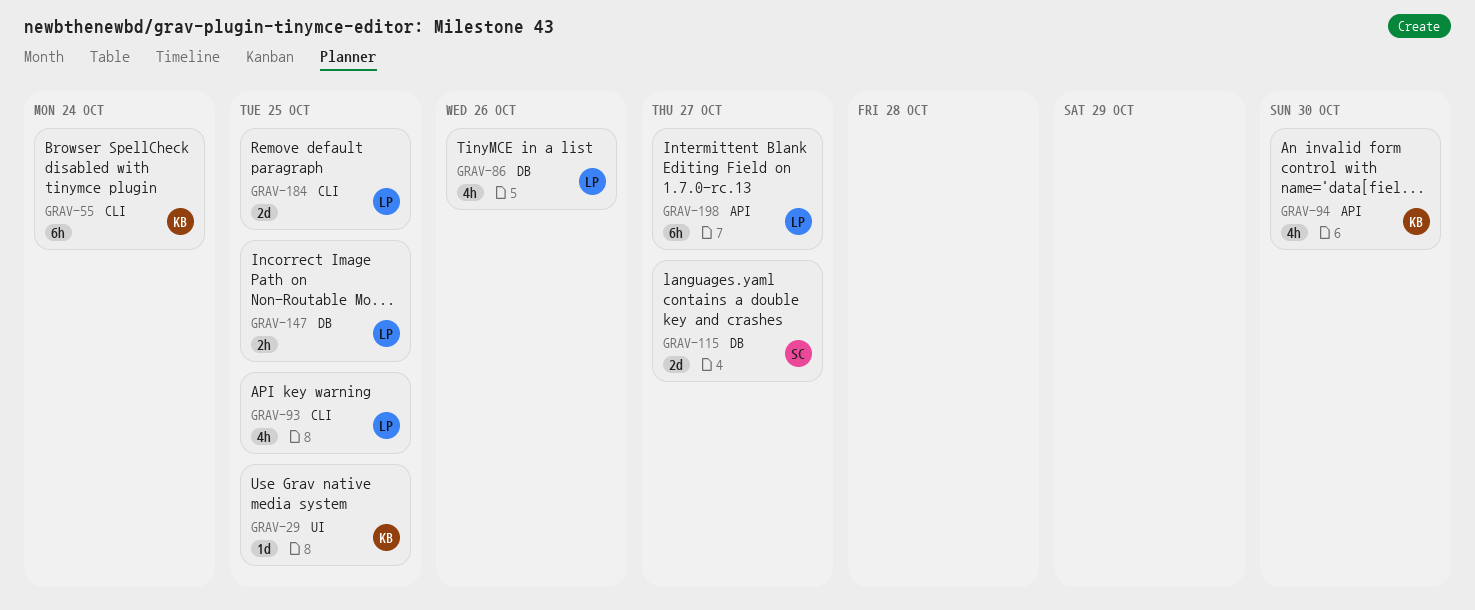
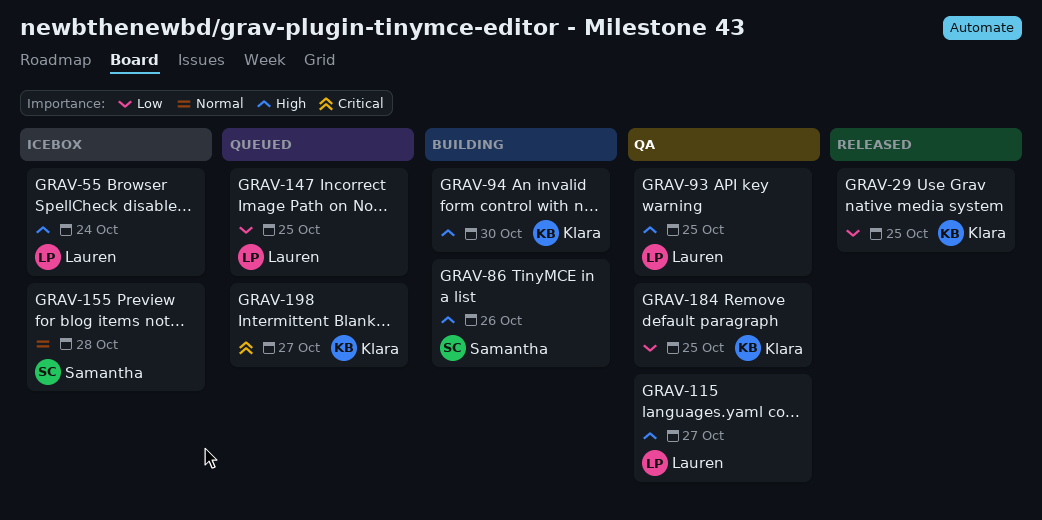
GRAV-55, owner: Klara -> Lauren
GRAV-86, owner: Lauren -> Samantha
GRAV-115, owner: Samantha -> Lauren
GRAV-155: none -> present
GRAV-184, owner: Lauren -> Klara
GRAV-198, owner: Lauren -> Klara

